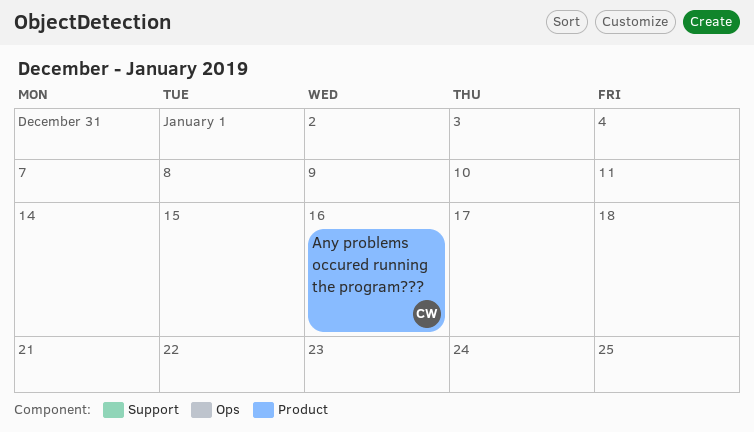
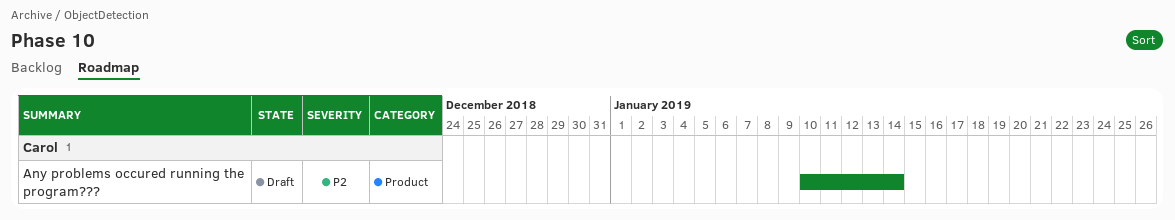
Any problems occured running the program???, due: Jan 16 -> Jan 14

